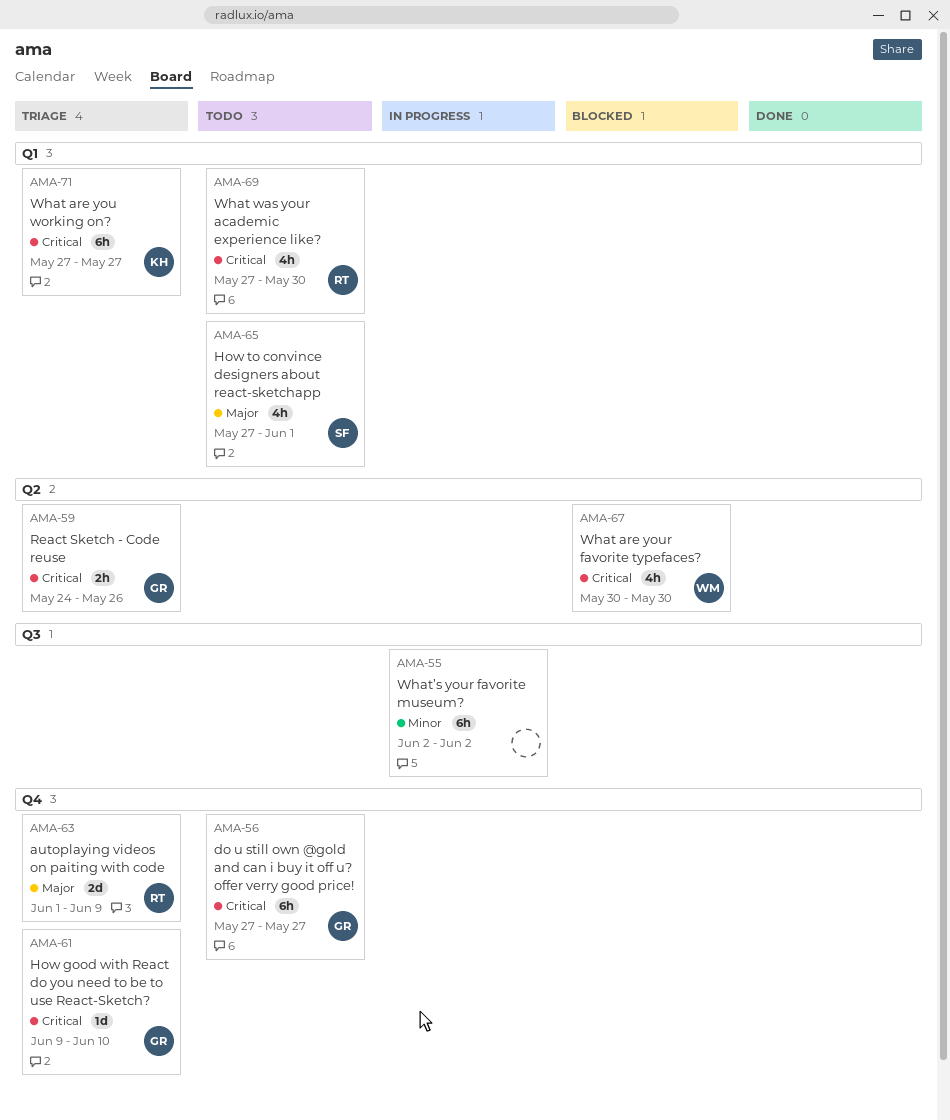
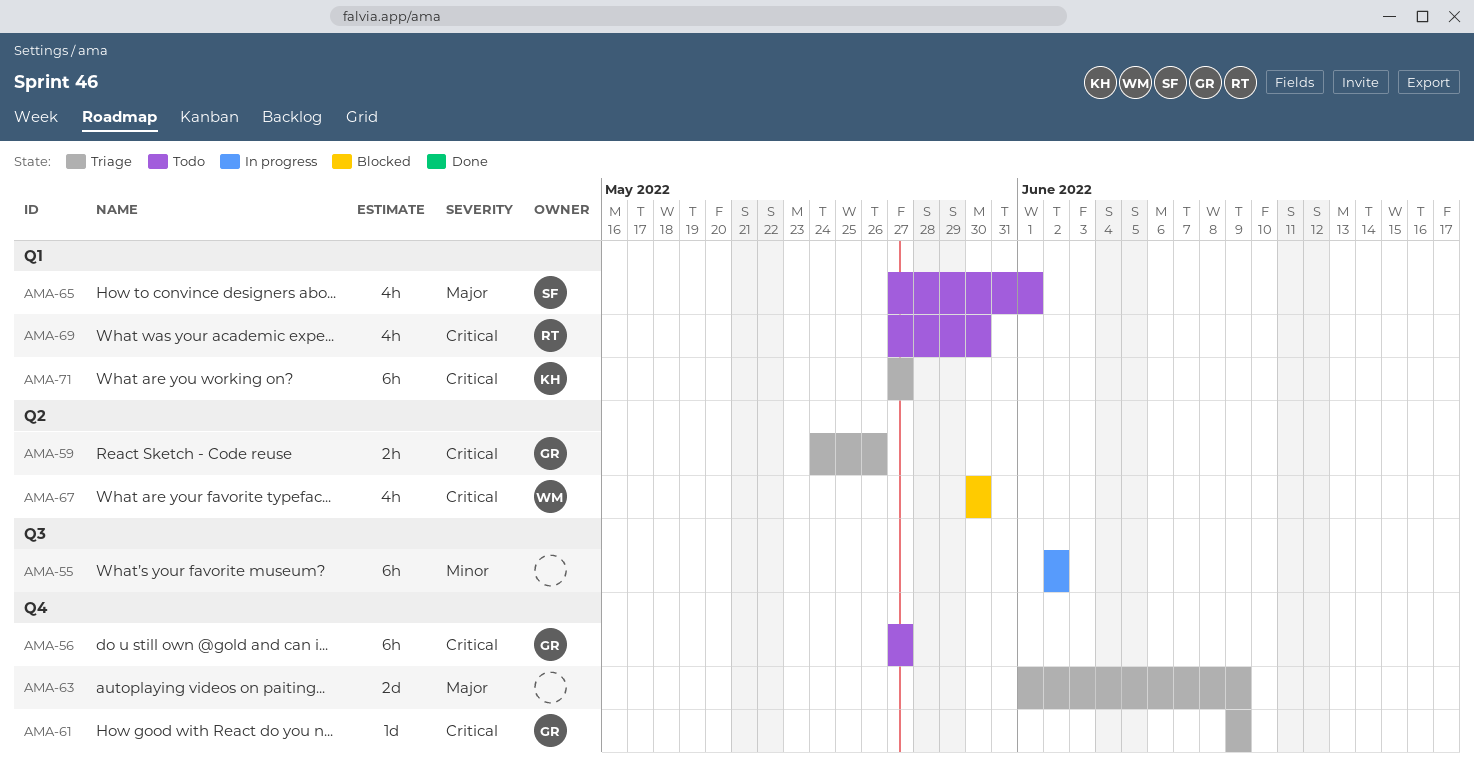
AMA-61, due: Jun 10 -> Jun 9
AMA-63, owner: RT -> none

